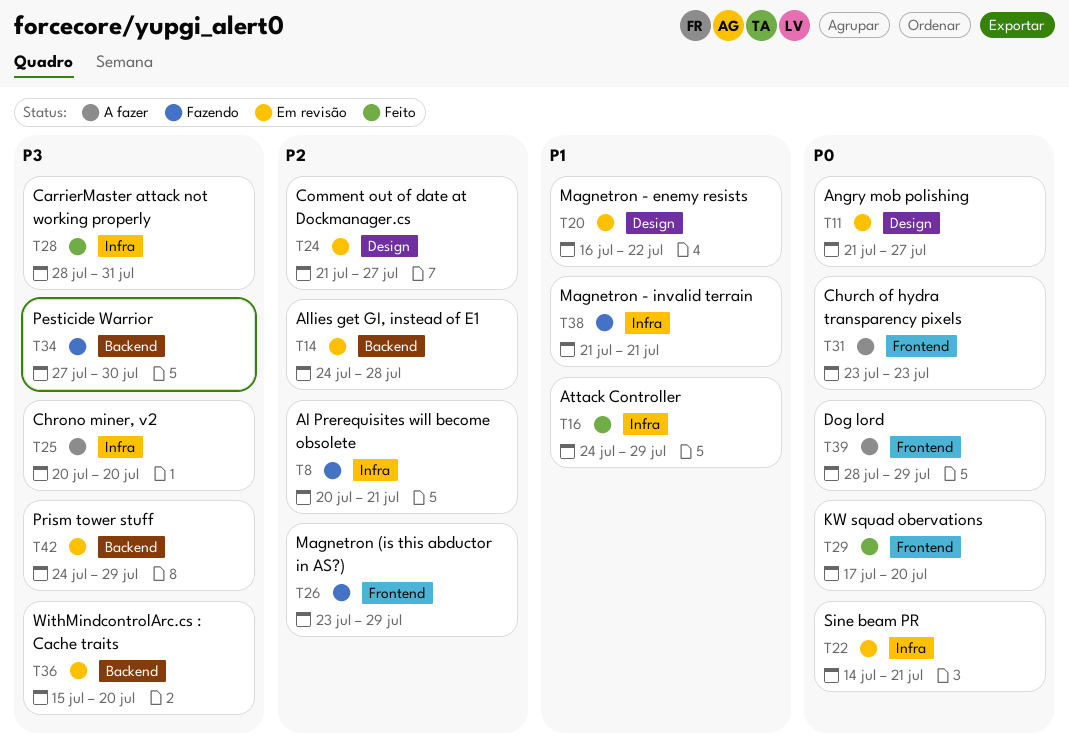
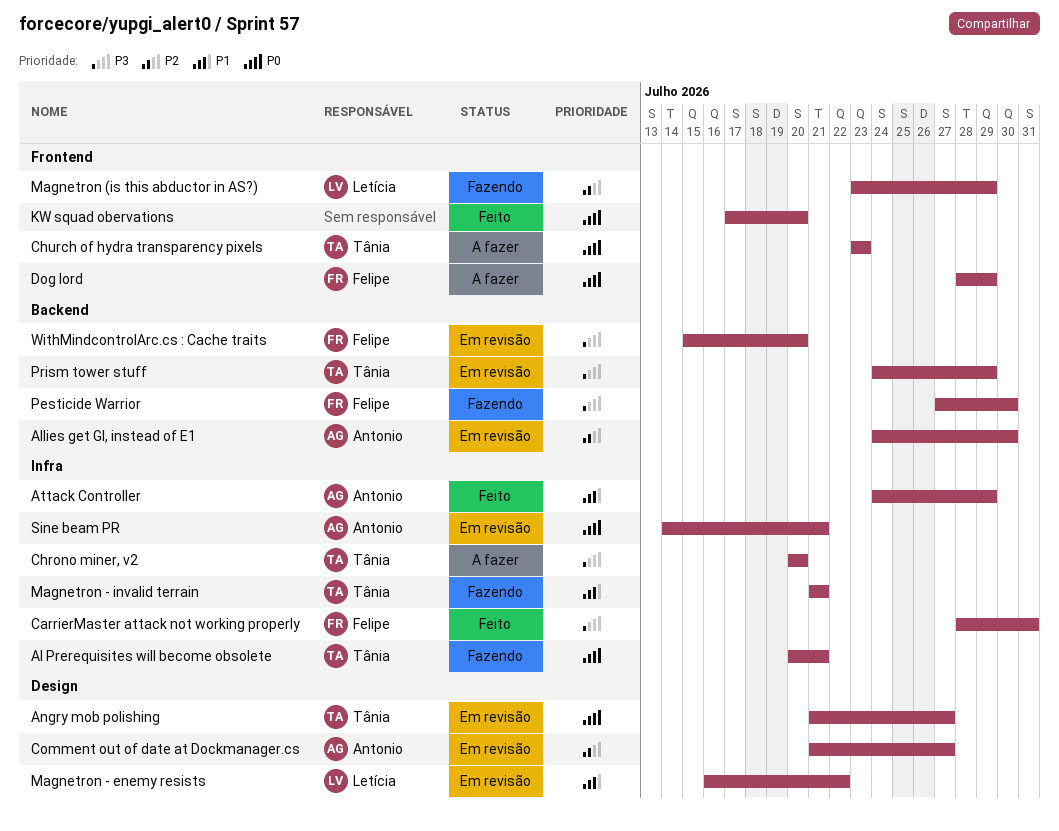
AI Prerequisites will become obsolete, priority: P2 -> P0
Allies get GI, instead of E1, due: Jul 28 -> Jul 30

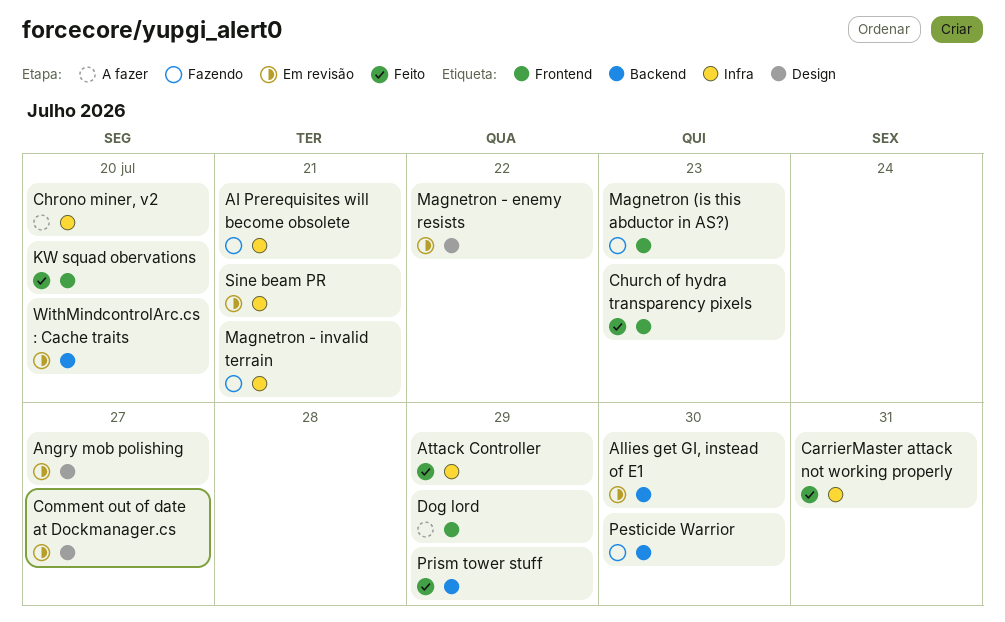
Church of hydra transparency pixels, status: A fazer -> Feito
Magnetron (is this abductor in AS?), due: Jul 29 -> Jul 23
Prism tower stuff, status: Em revisão -> Feito

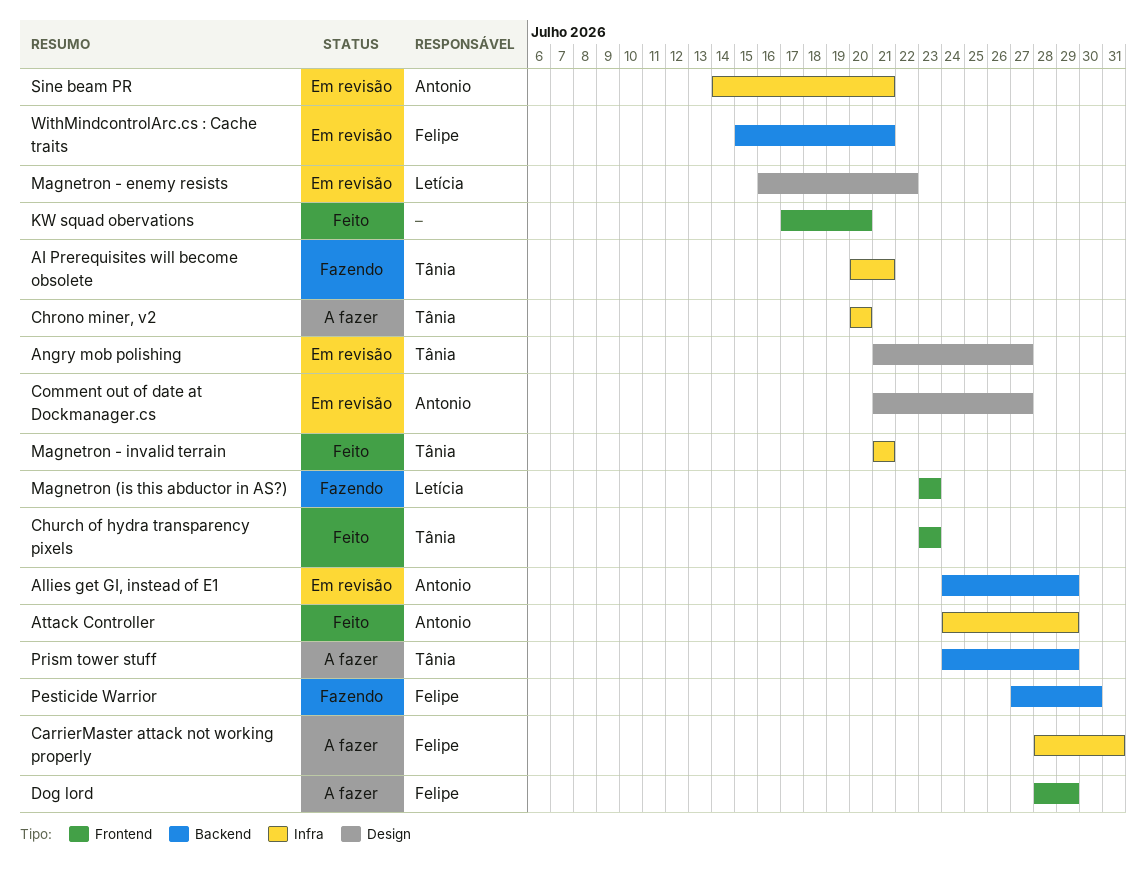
Allies get GI, instead of E1, due: Jul 30 -> Jul 29
CarrierMaster attack not working properly, status: Feito -> A fazer
Magnetron - invalid terrain, status: Fazendo -> Feito
Prism tower stuff, status: Feito -> A fazer
WithMindcontrolArc.cs : Cache traits, due: Jul 20 -> Jul 21

